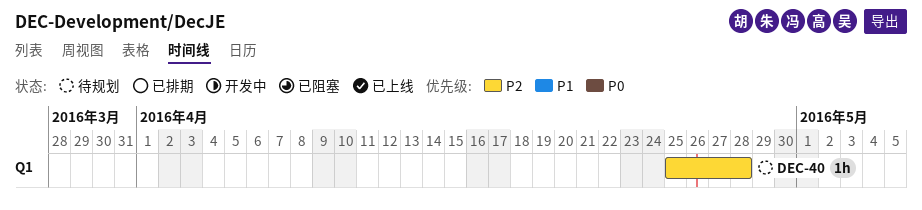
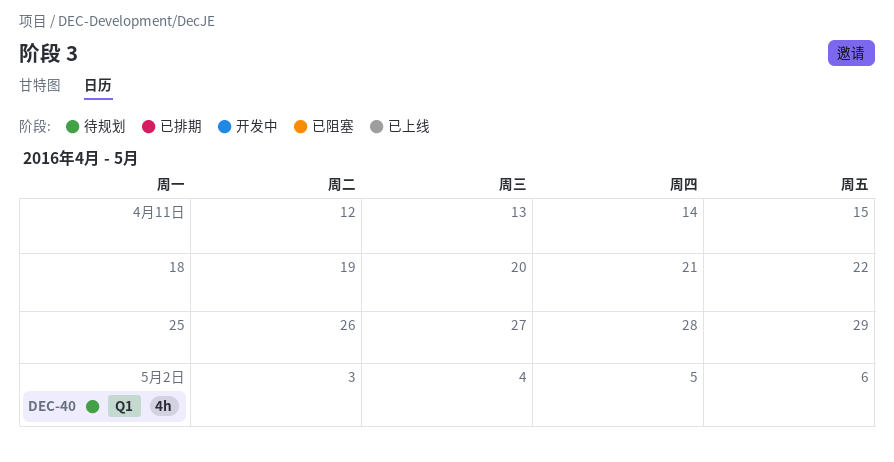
DEC-40, estimate: 1h -> 4h
DEC-40, due: Apr 28 -> May 2

